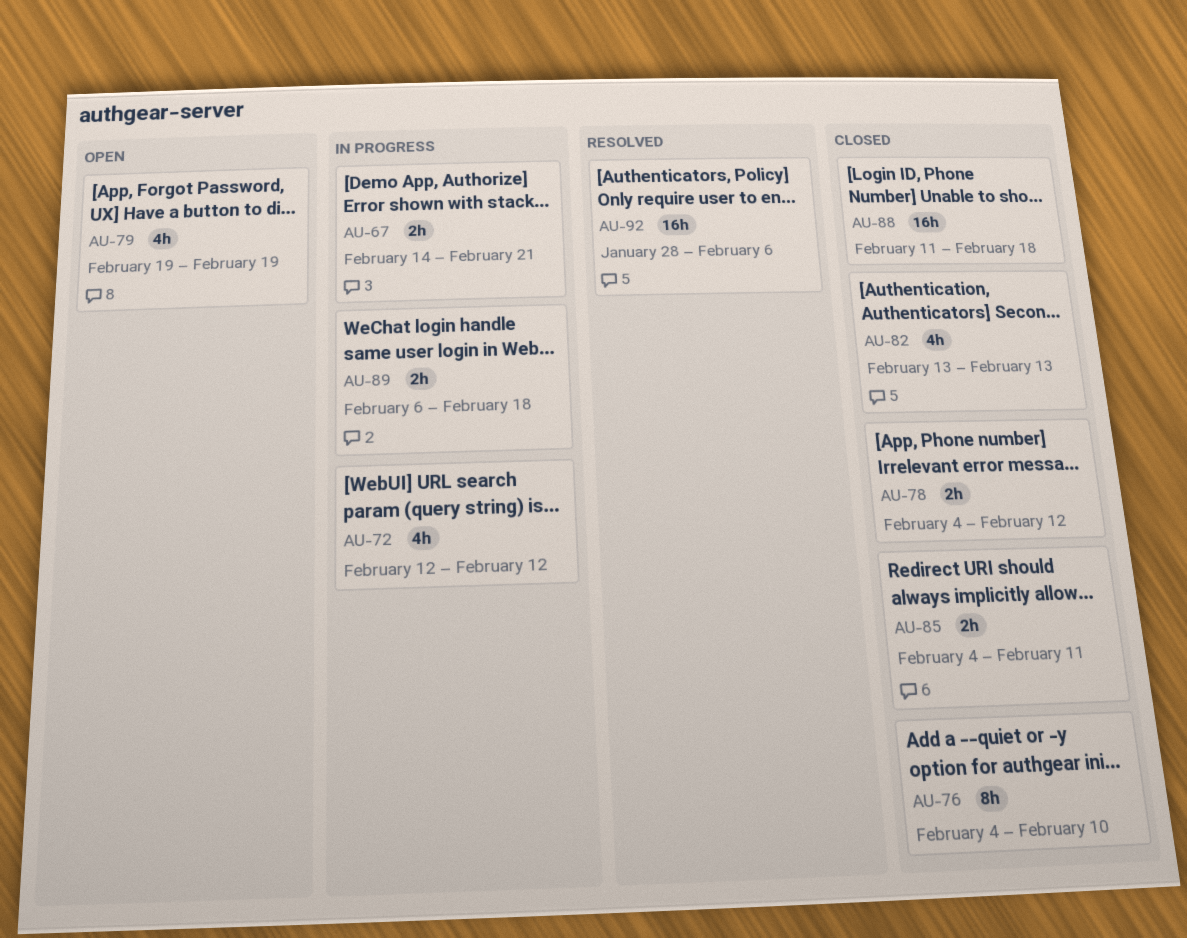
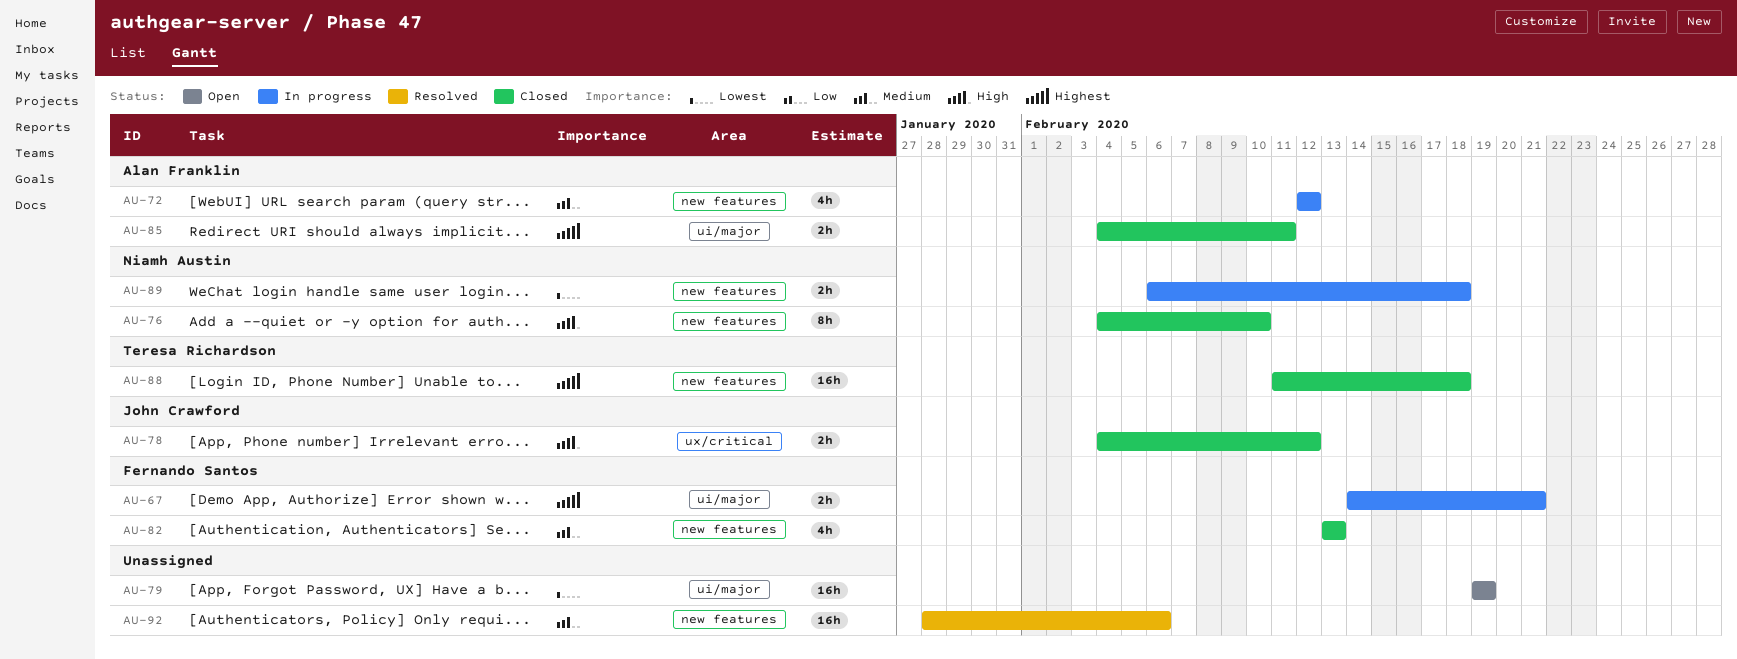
AU-79, estimate: 4h -> 16h

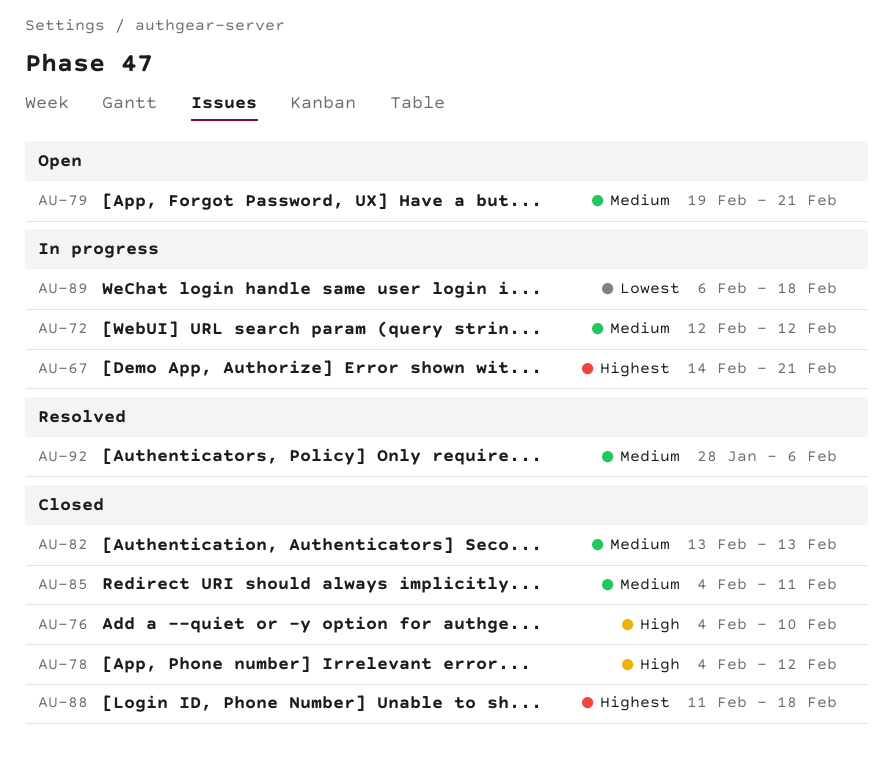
AU-79, priority: Lowest -> Medium
AU-79, due: Feb 19 -> Feb 21
AU-85, priority: Highest -> Medium

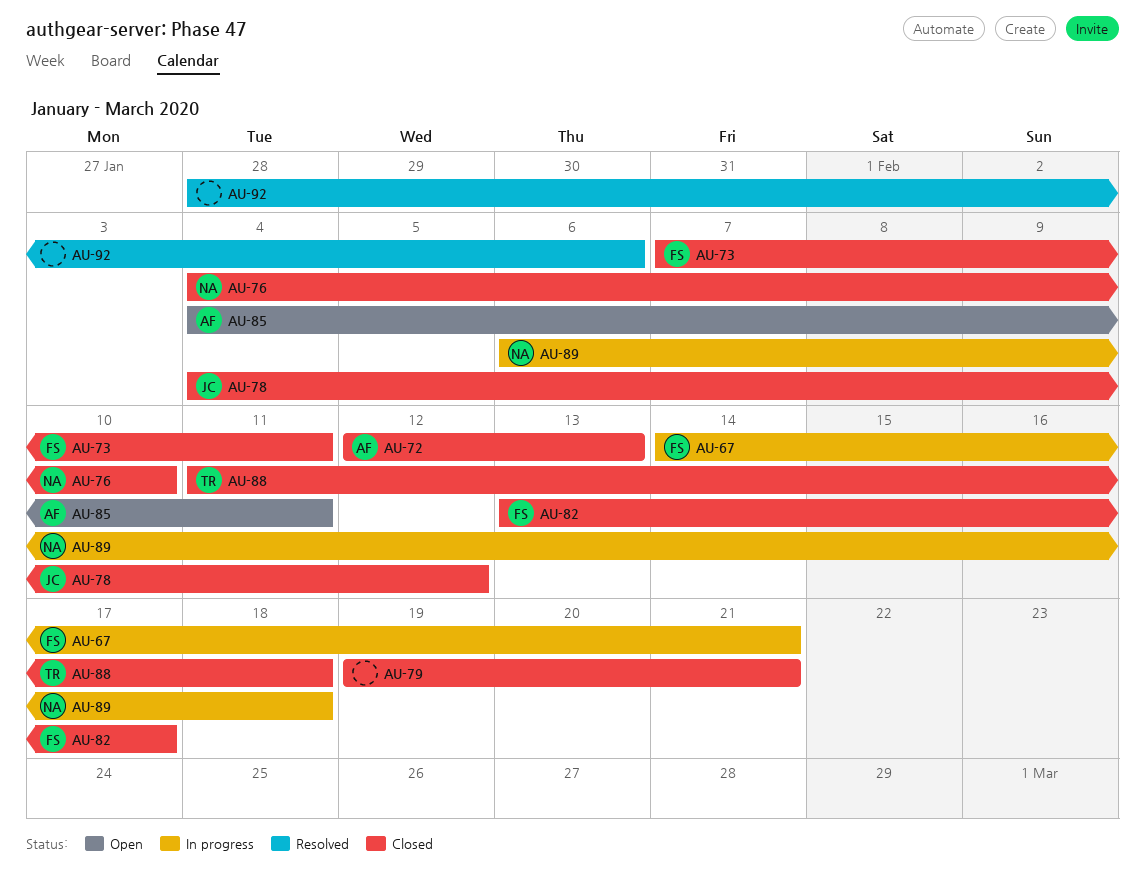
AU-72, status: In progress -> Closed
AU-72, due: Feb 12 -> Feb 13
AU-73: none -> present
AU-79, status: Open -> Closed
AU-82, due: Feb 13 -> Feb 17
AU-85, status: Closed -> Open

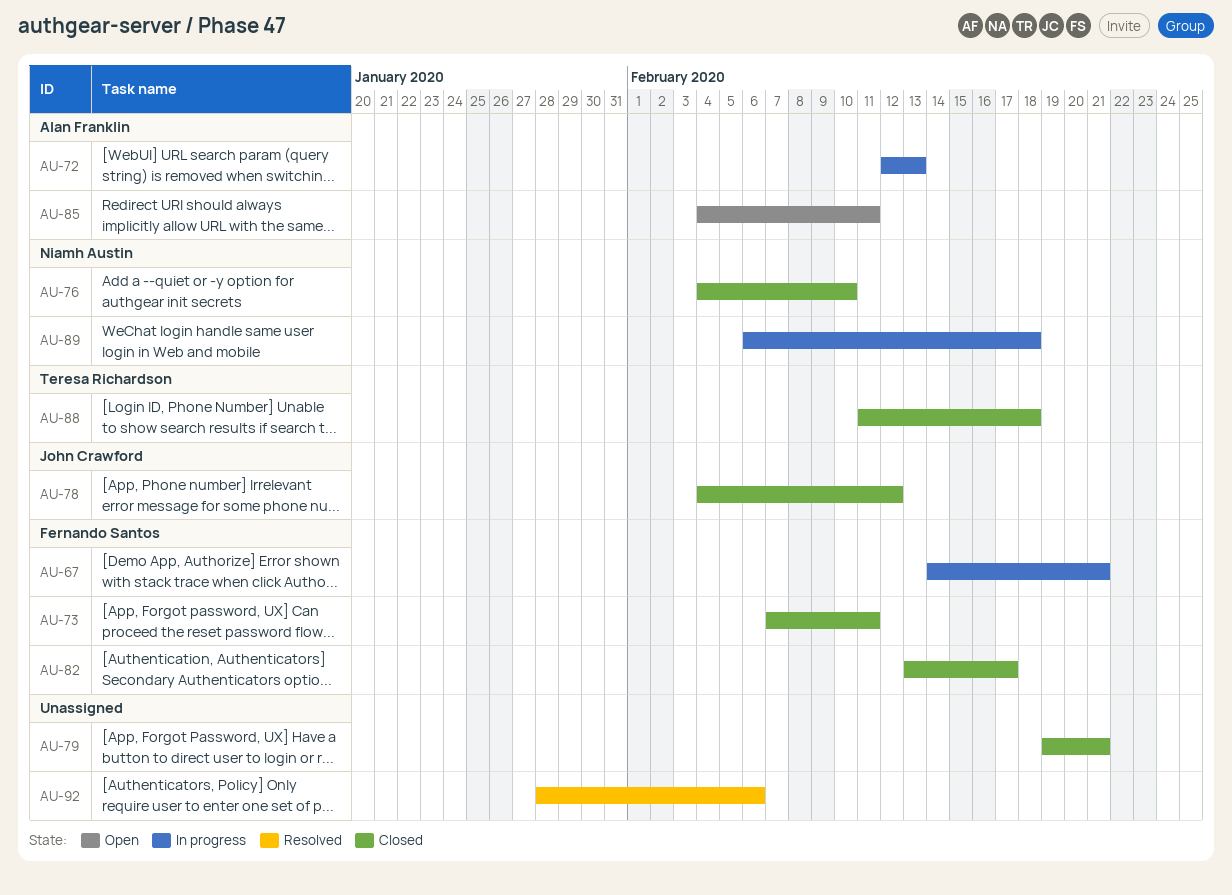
AU-72, status: Closed -> In progress

